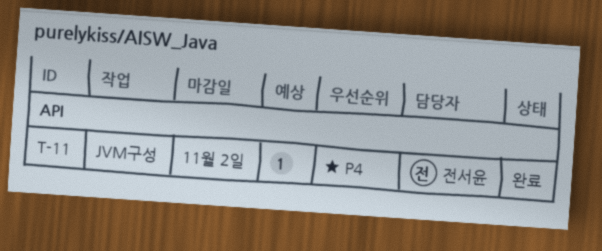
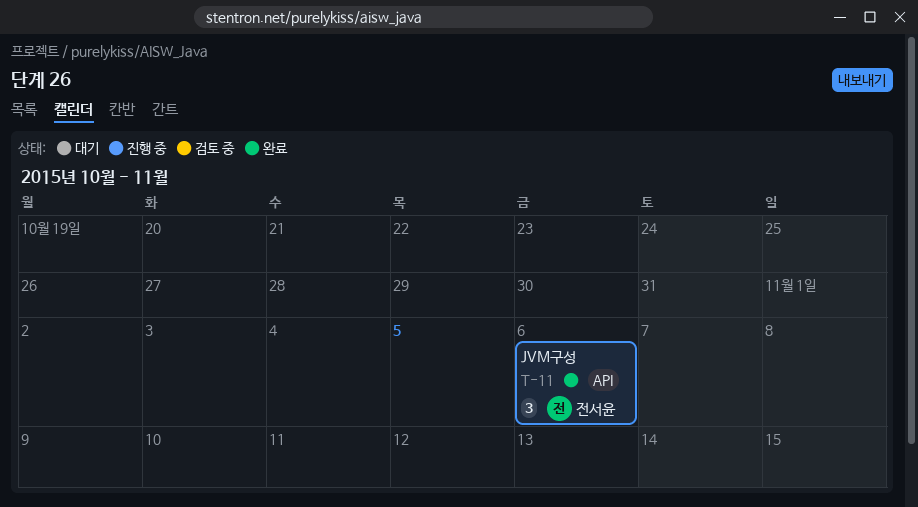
T-11, estimate: 1 -> 3
T-11, due: Nov 2 -> Nov 6

